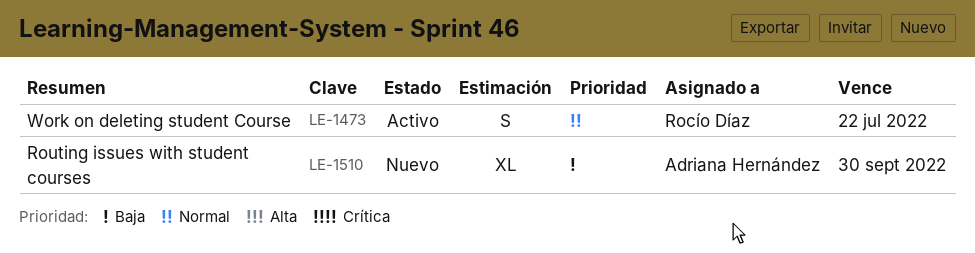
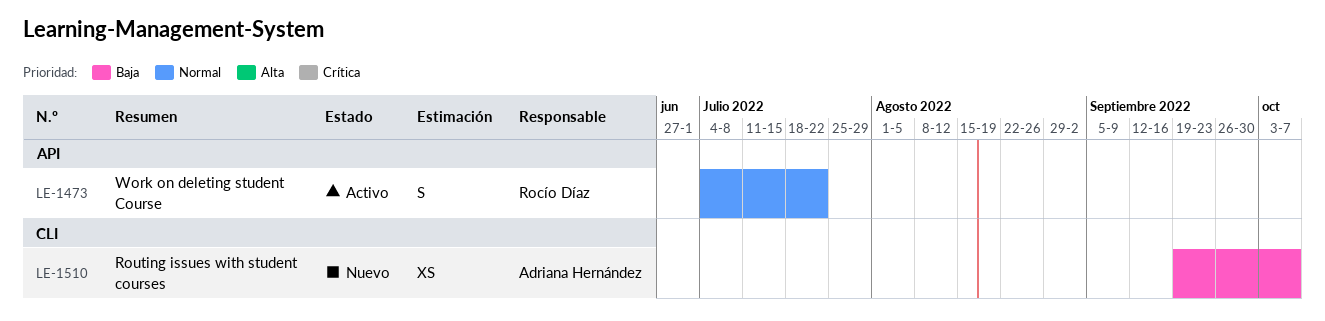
LE-1510, estimate: XL -> XS
LE-1510, due: Sep 30 -> Oct 7

